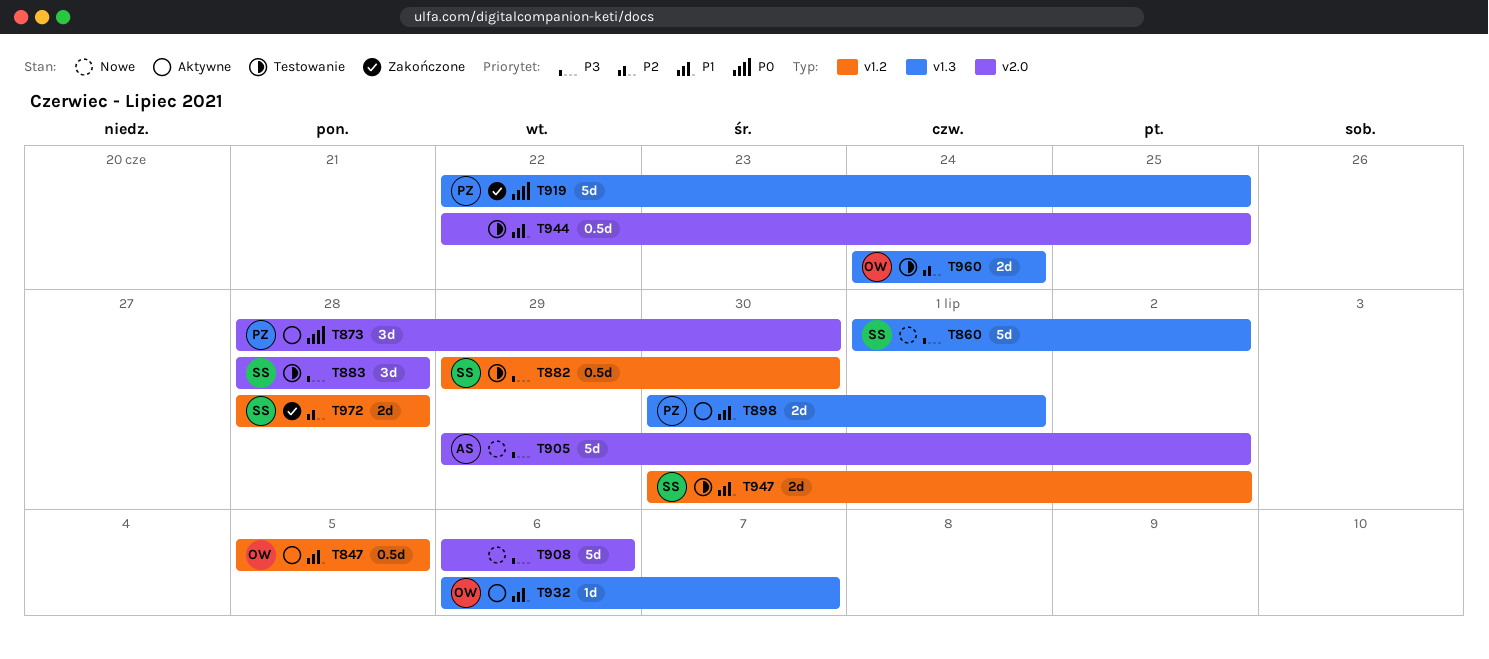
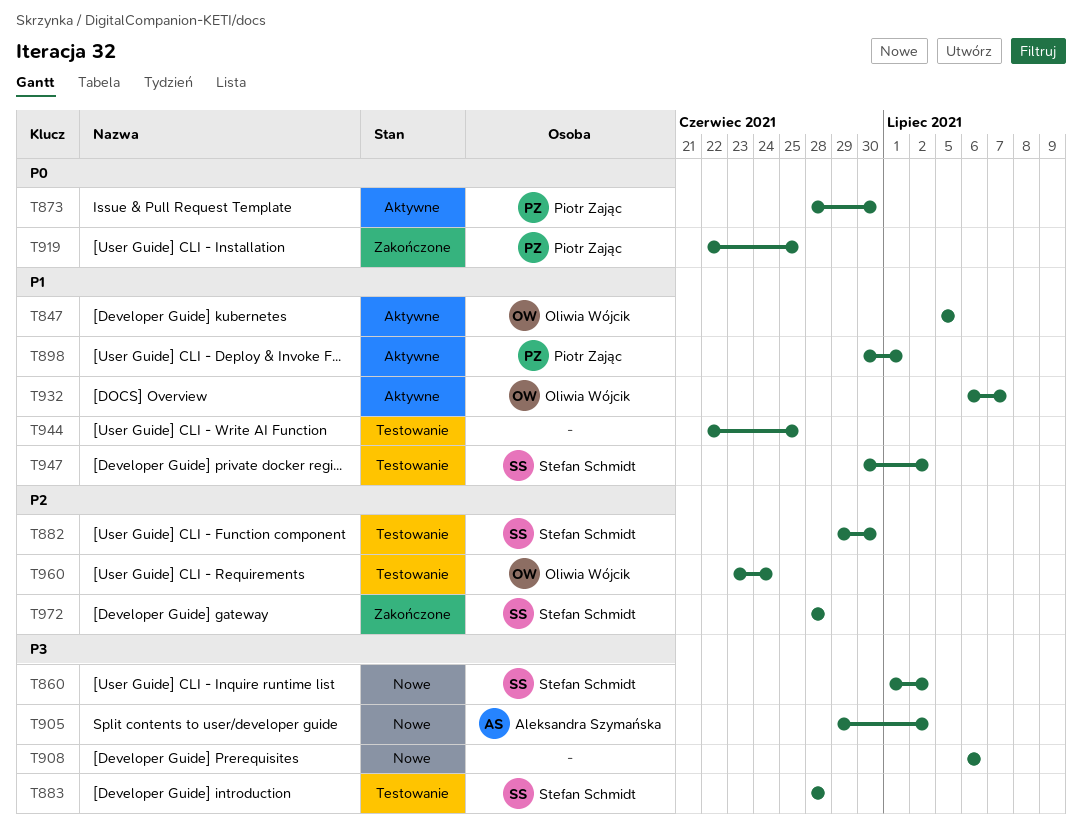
T882, priority: P3 -> P2
T960, start: Jun 24 -> Jun 23

